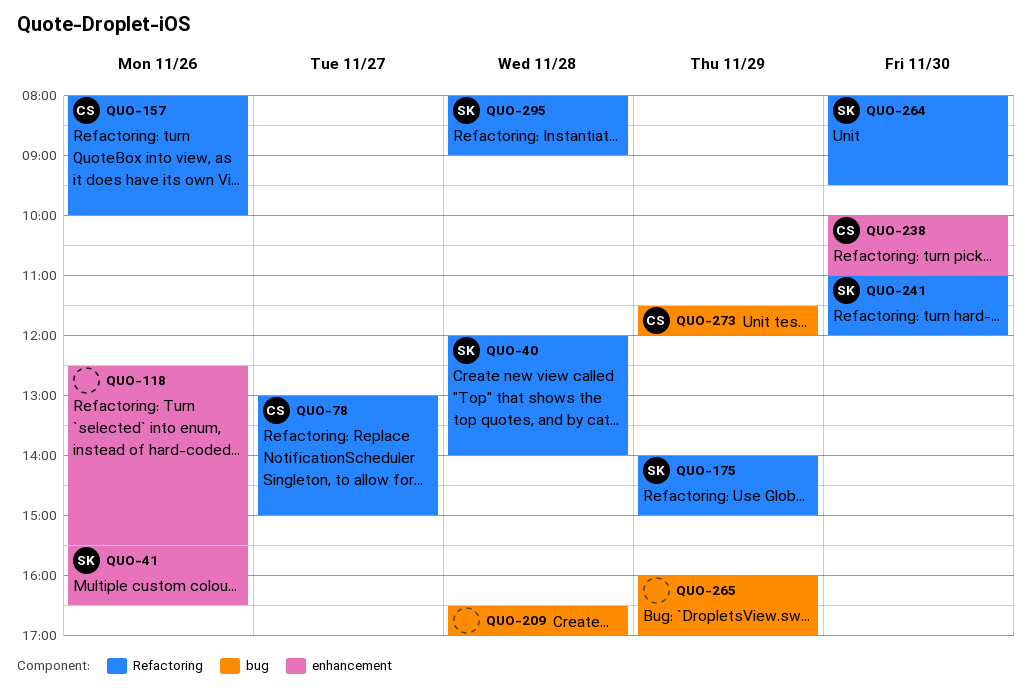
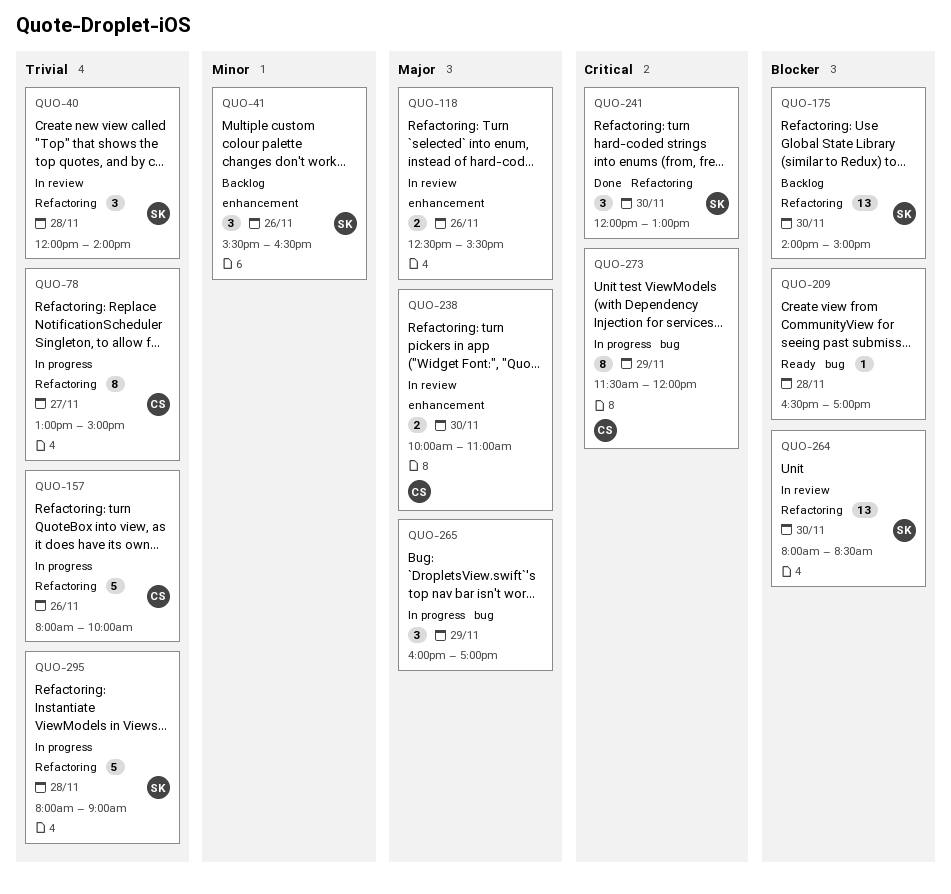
QUO-175, day: Nov 29 -> Nov 30
QUO-241, begins: 11:00 -> 12:00
QUO-241, ends: 12:00 -> 13:00
QUO-264, ends: 09:30 -> 08:30

